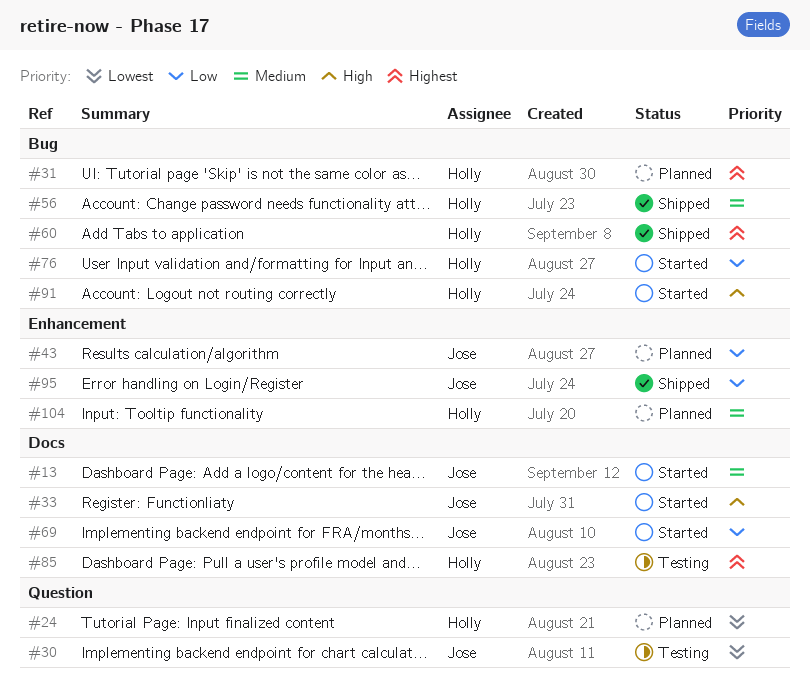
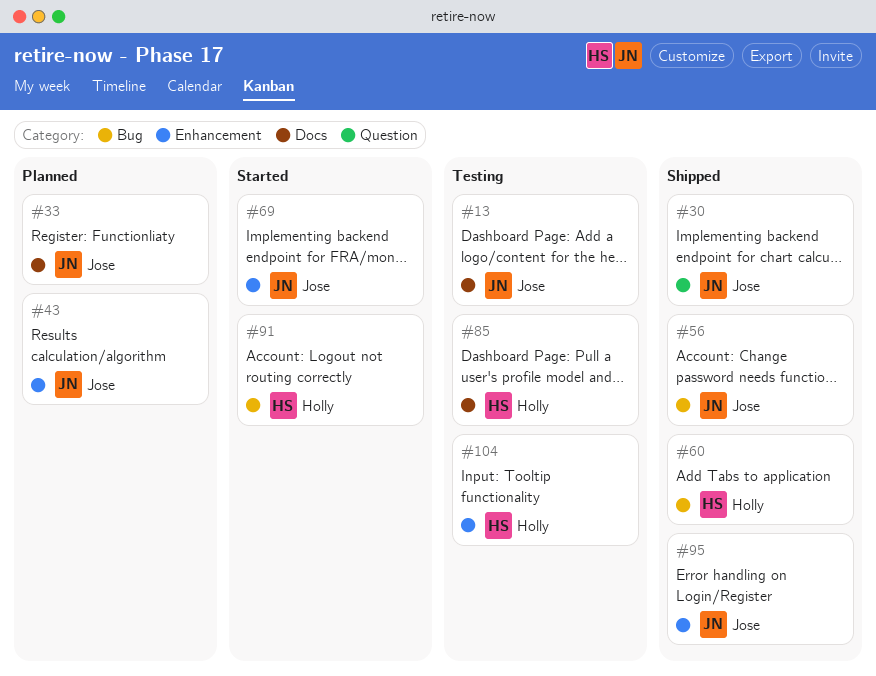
#13, status: Started -> Testing
#24: present -> none
#30, status: Testing -> Shipped
#31: present -> none
#33, status: Started -> Planned
#56, owner: Holly -> Jose
#69, label: Docs -> Enhancement
#76: present -> none
#104, status: Planned -> Testing

